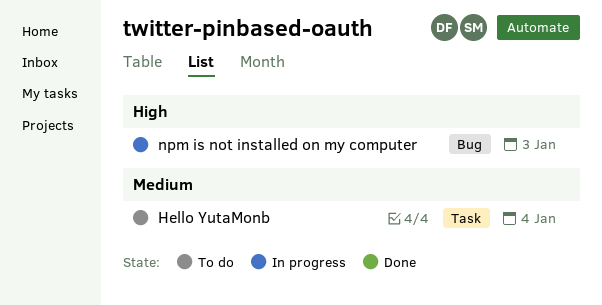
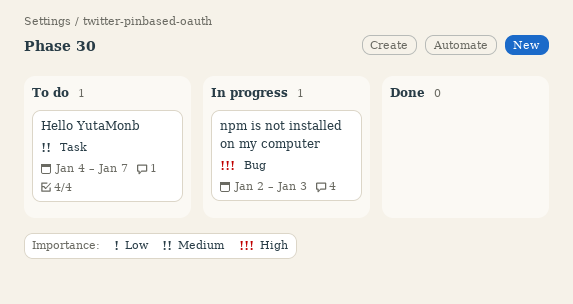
Hello YutaMonb, due: Jan 4 -> Jan 7

